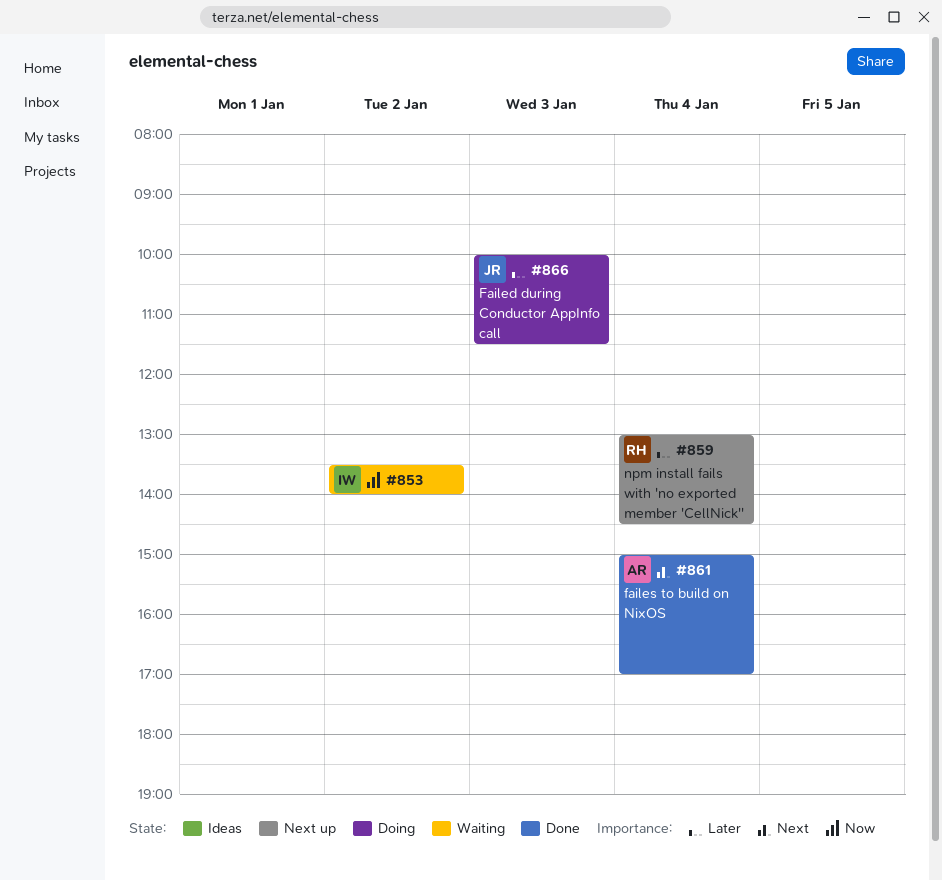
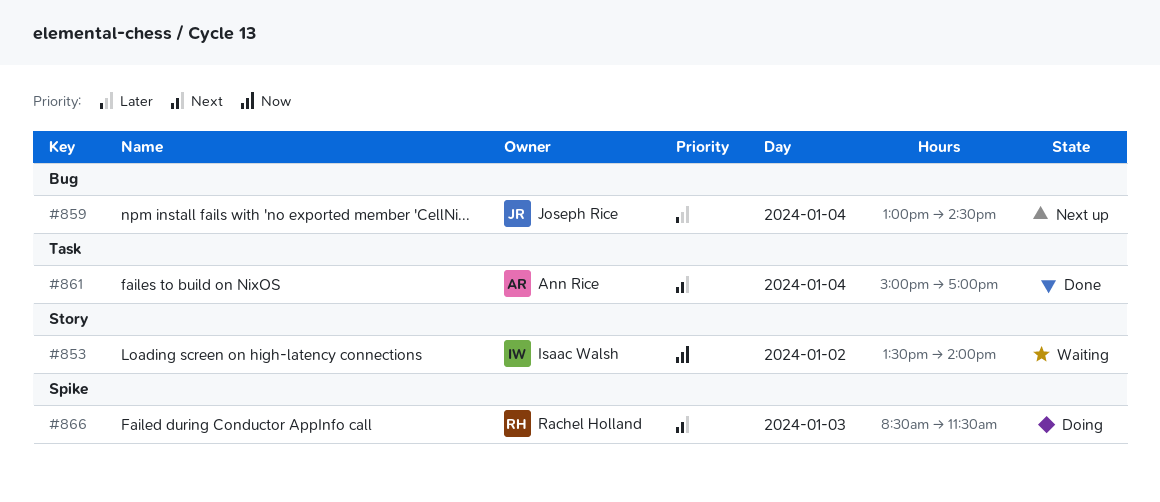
#859, owner: Rachel Holland -> Joseph Rice
#866, owner: Joseph Rice -> Rachel Holland
#866, priority: Later -> Next
#866, begins: 10:00 -> 08:30

